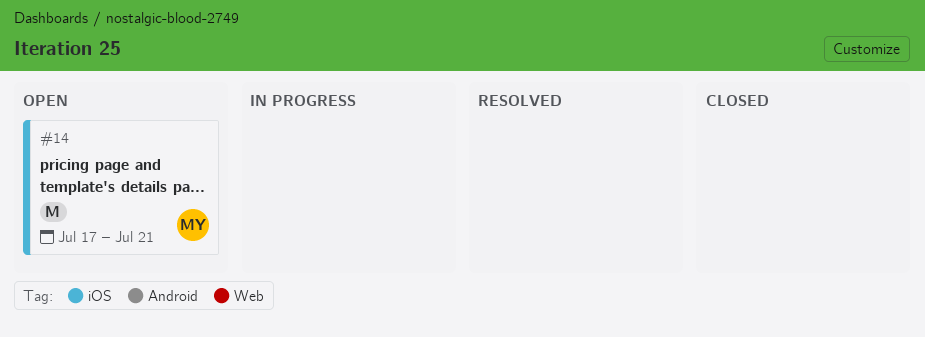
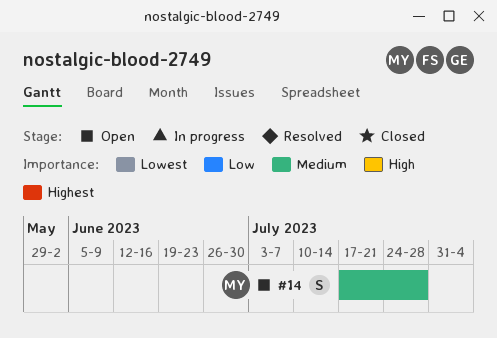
#14, estimate: M -> S
#14, due: Jul 21 -> Jul 28

